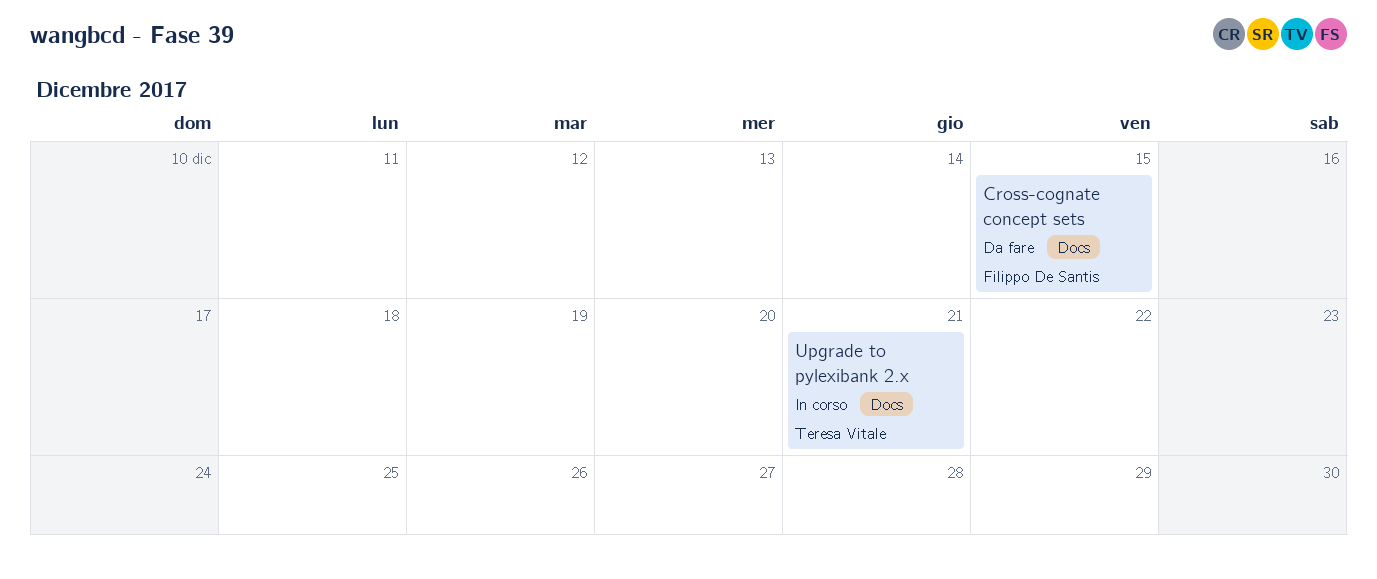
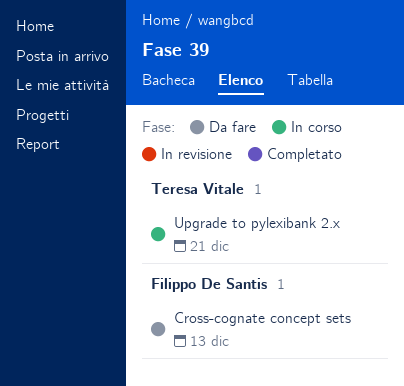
Cross-cognate concept sets, due: Dec 15 -> Dec 13

